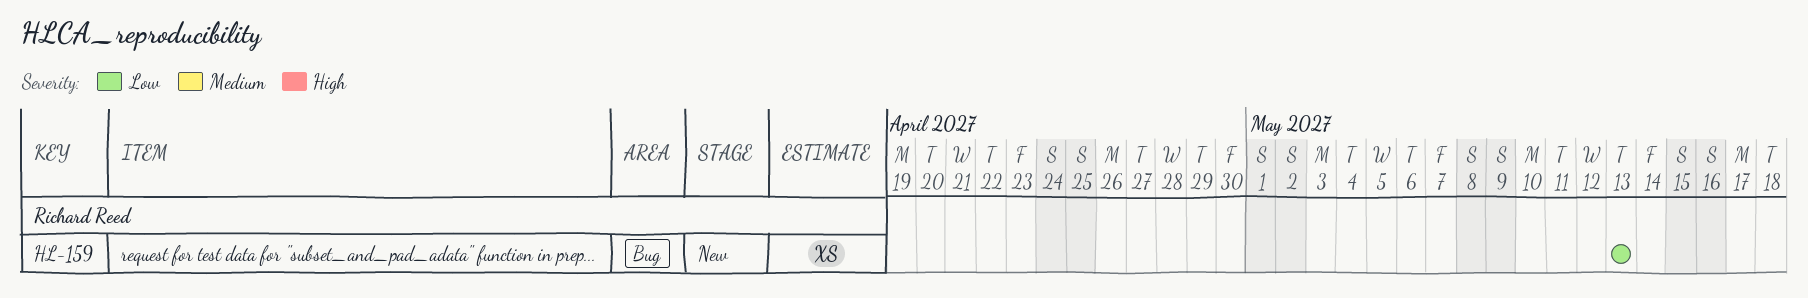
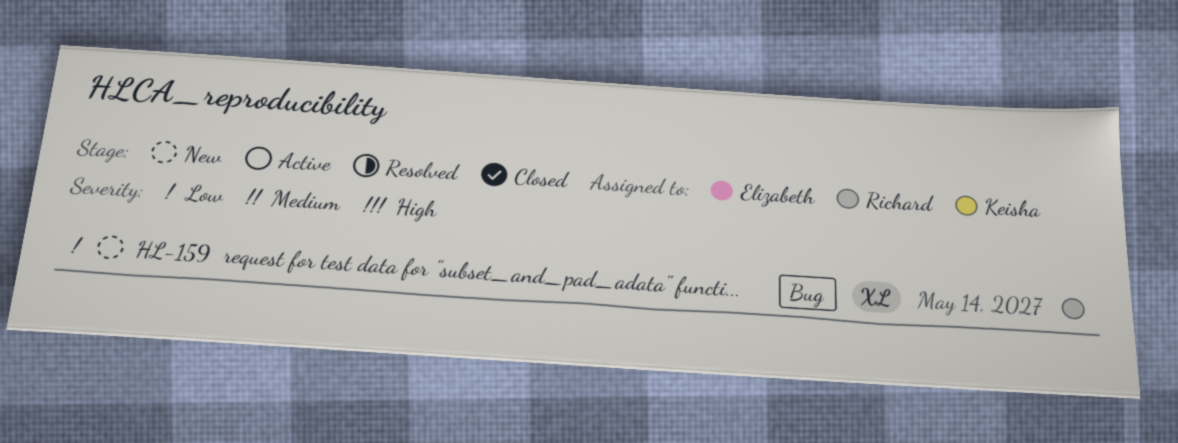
HL-159, estimate: XS -> XL
HL-159, due: May 13 -> May 14

